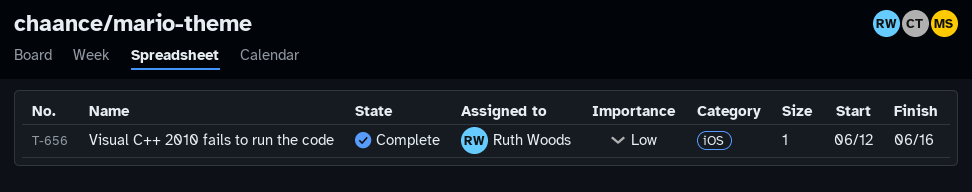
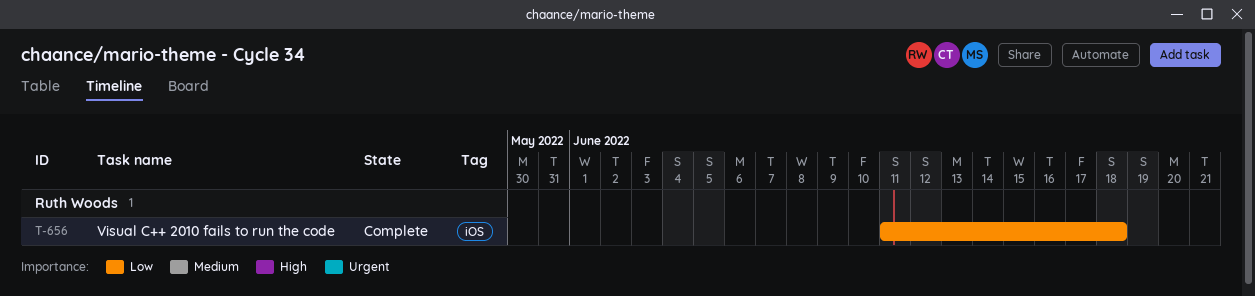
T-656, start: Jun 12 -> Jun 11
T-656, due: Jun 16 -> Jun 18

